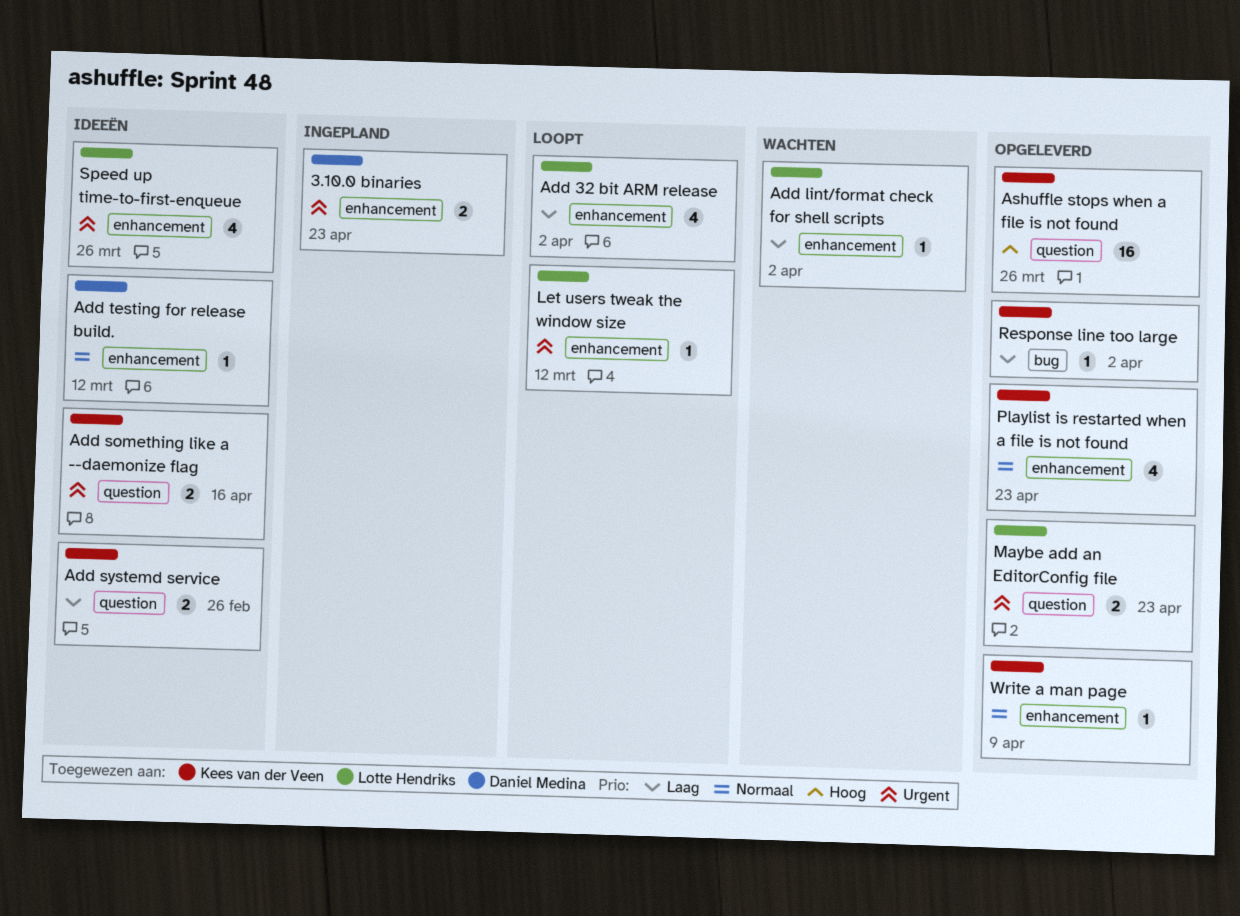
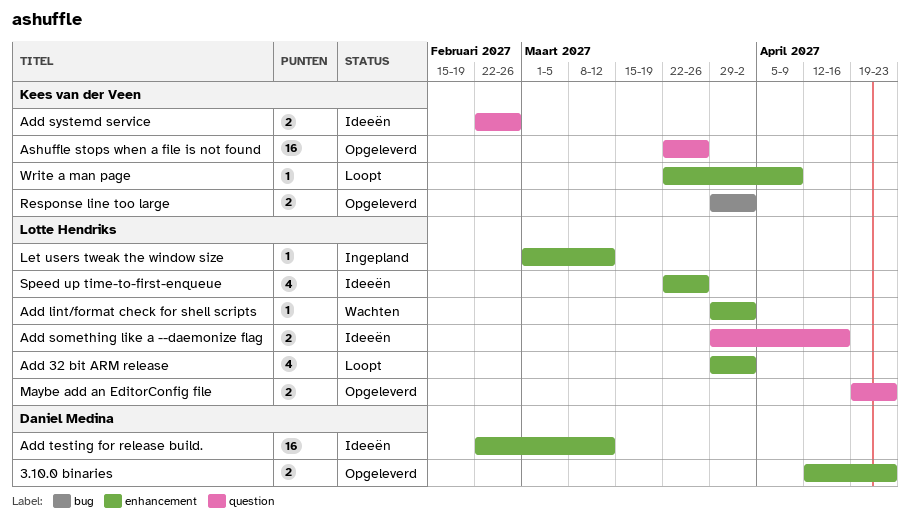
3.10.0 binaries, status: Ingepland -> Opgeleverd
Add something like a --daemonize flag, owner: Kees van der Veen -> Lotte Hendriks
Add testing for release build., estimate: 1 -> 16
Let users tweak the window size, status: Loopt -> Ingepland
Playlist is restarted when a file is not found: present -> none
Response line too large, estimate: 1 -> 2
Write a man page, status: Opgeleverd -> Loopt

